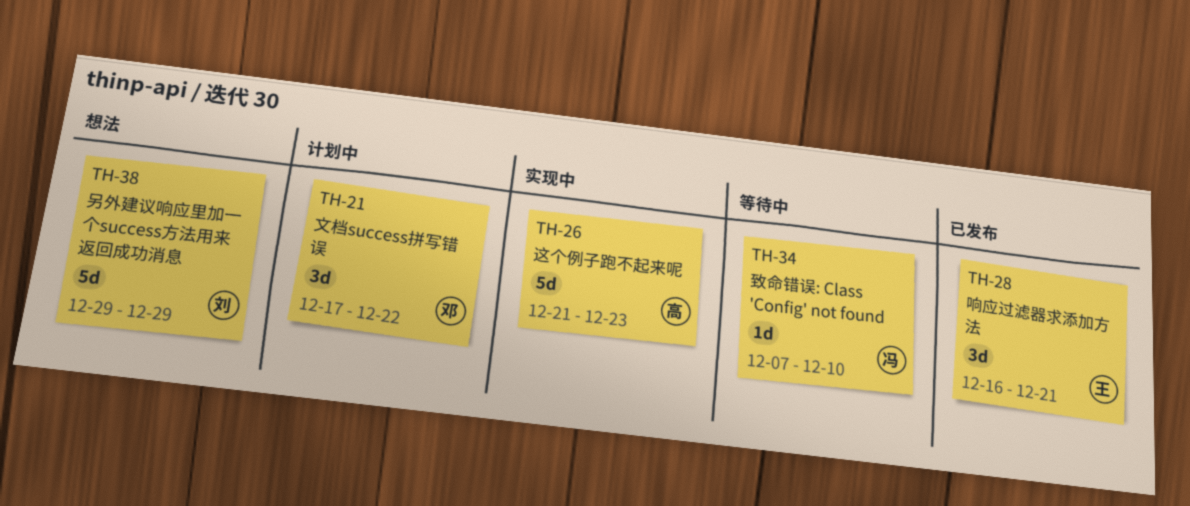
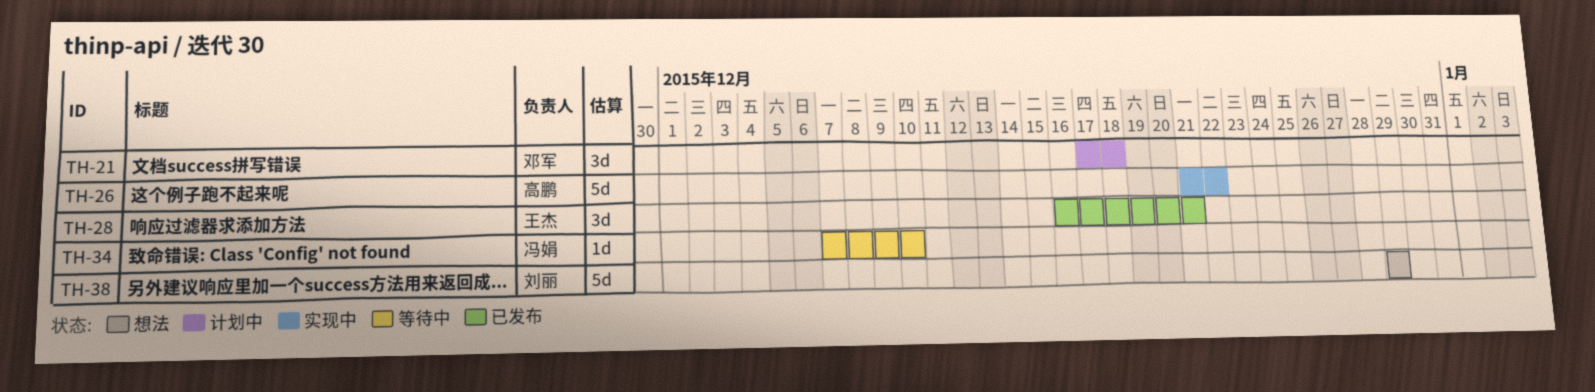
TH-21, due: Dec 22 -> Dec 18
TH-26, due: Dec 23 -> Dec 22

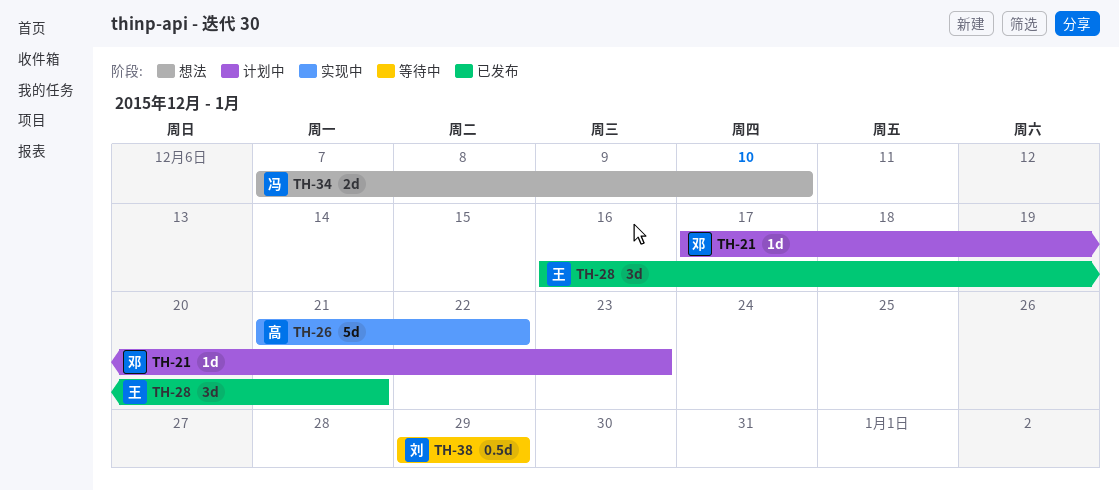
TH-21, estimate: 3d -> 1d
TH-21, due: Dec 18 -> Dec 23
TH-34, status: 等待中 -> 想法
TH-34, estimate: 1d -> 2d
TH-38, status: 想法 -> 等待中
TH-38, estimate: 5d -> 0.5d

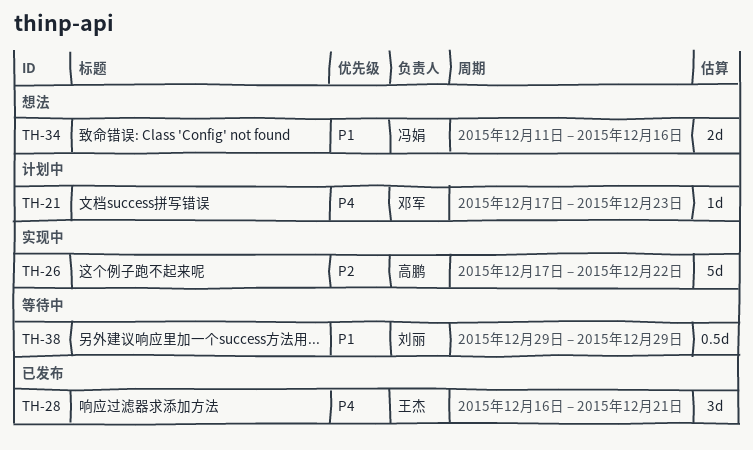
TH-26, start: Dec 21 -> Dec 17
TH-34, start: Dec 7 -> Dec 11
TH-34, due: Dec 10 -> Dec 16

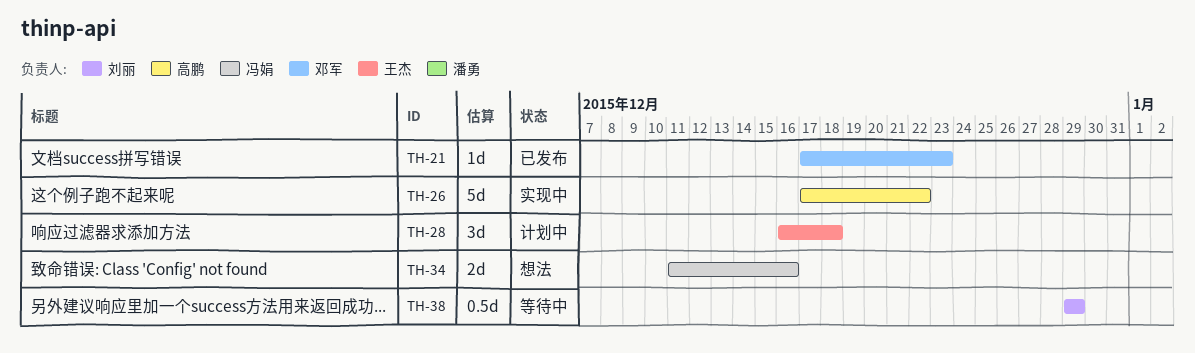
TH-21, status: 计划中 -> 已发布
TH-28, status: 已发布 -> 计划中
TH-28, due: Dec 21 -> Dec 18

